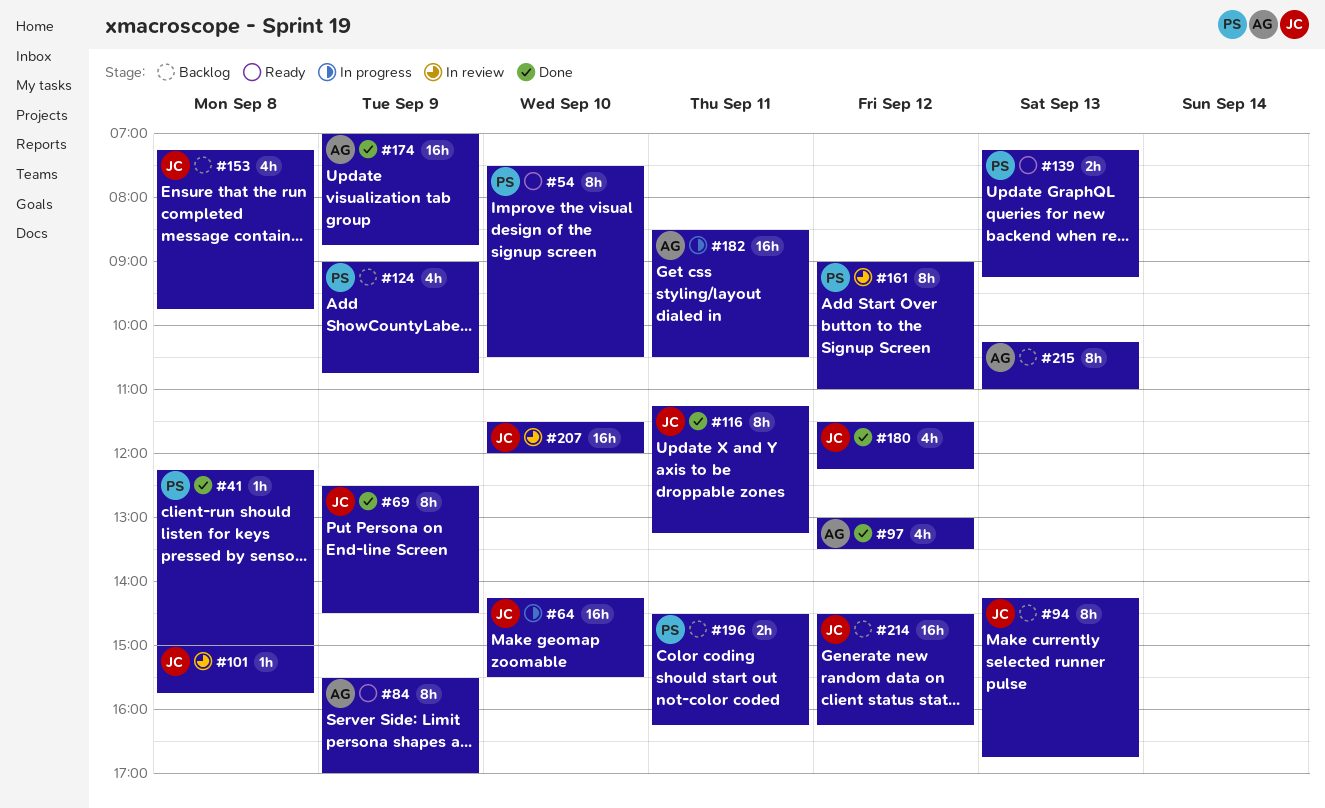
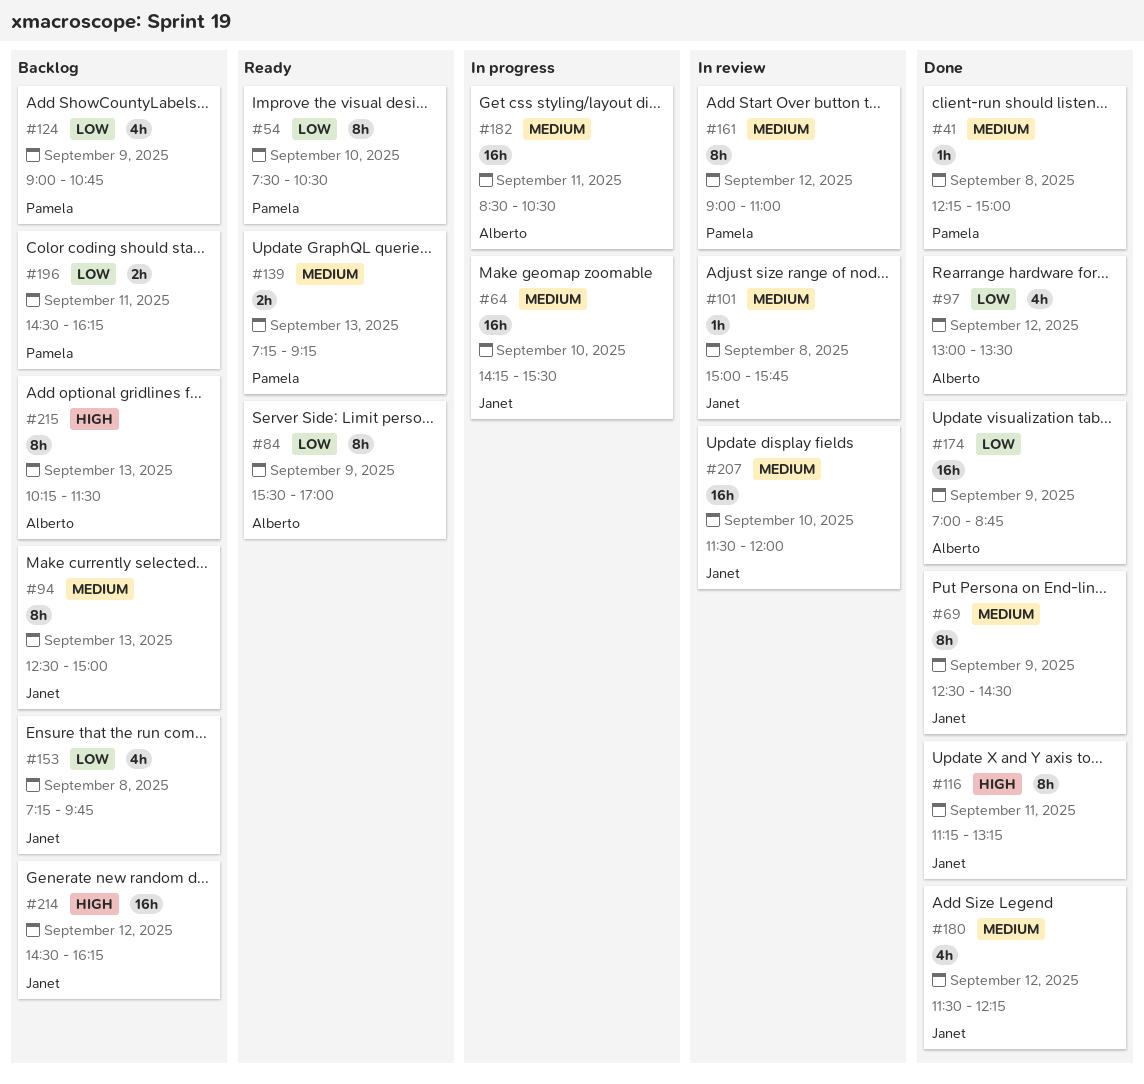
#94, begins: 14:15 -> 12:30
#94, ends: 16:45 -> 15:00
#215, ends: 11:00 -> 11:30

